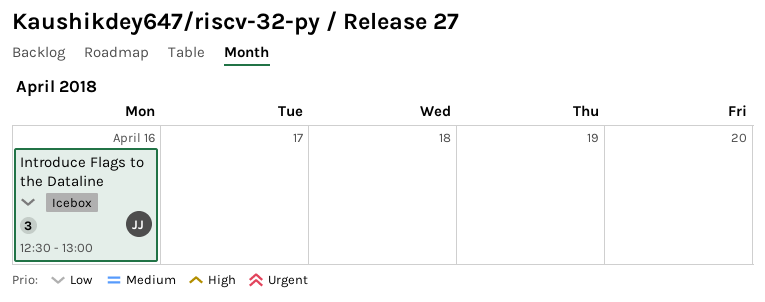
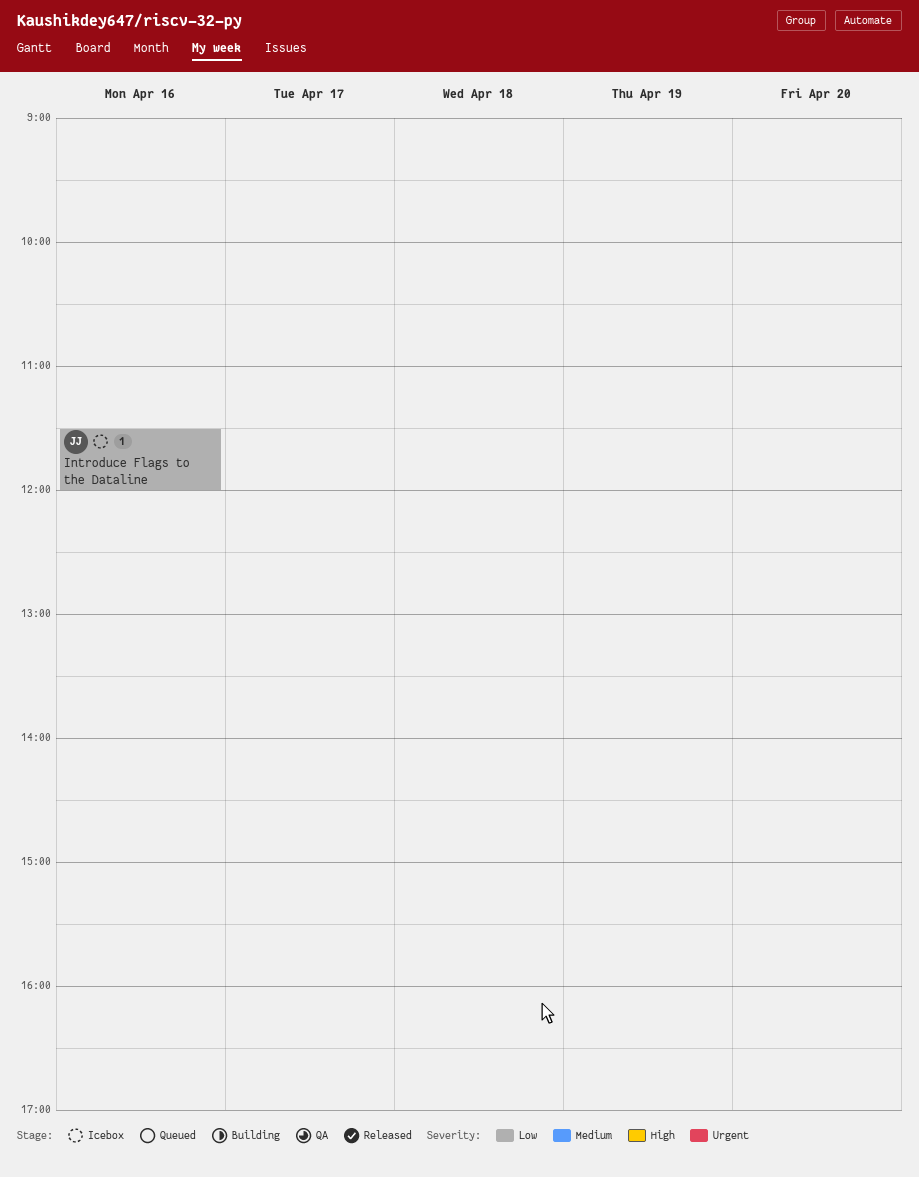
Introduce Flags to the Dataline, estimate: 3 -> 1
Introduce Flags to the Dataline, begins: 12:30 -> 11:30
Introduce Flags to the Dataline, ends: 13:00 -> 12:00

